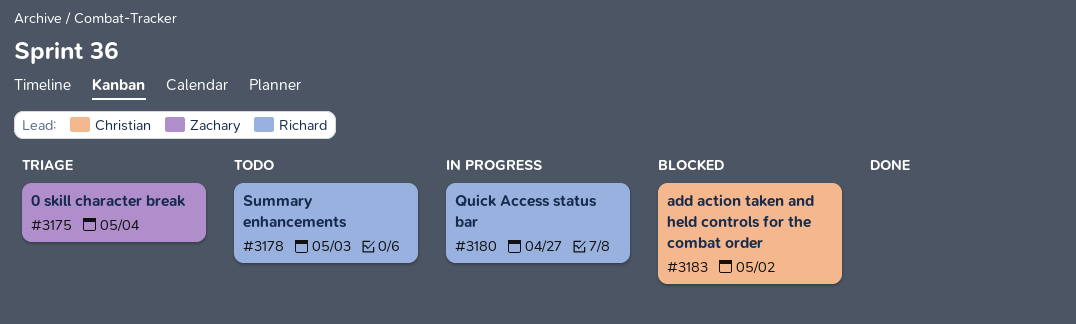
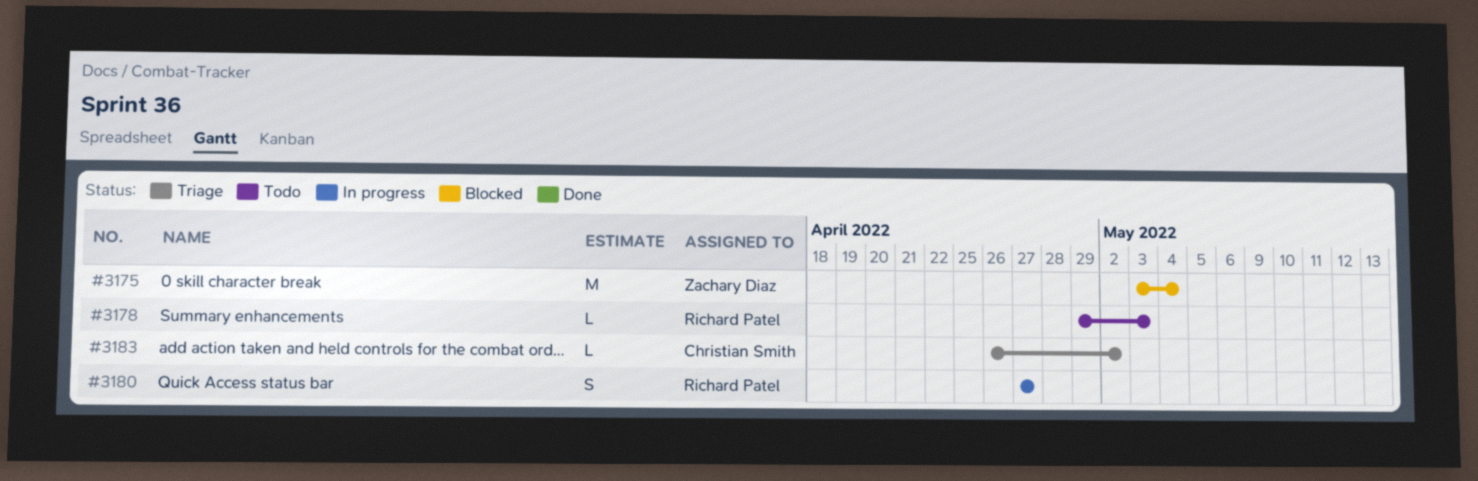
#3175, status: Triage -> Blocked
#3183, status: Blocked -> Triage

